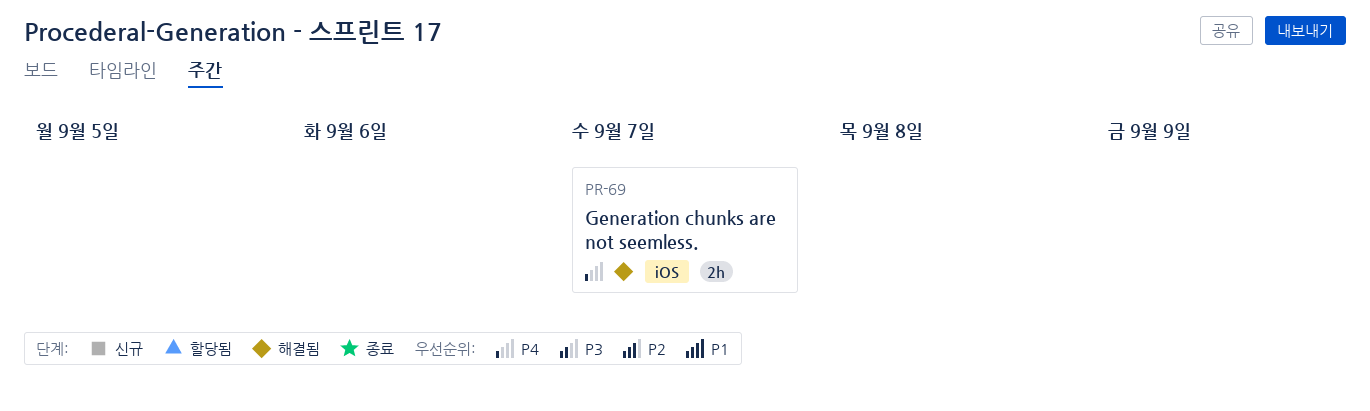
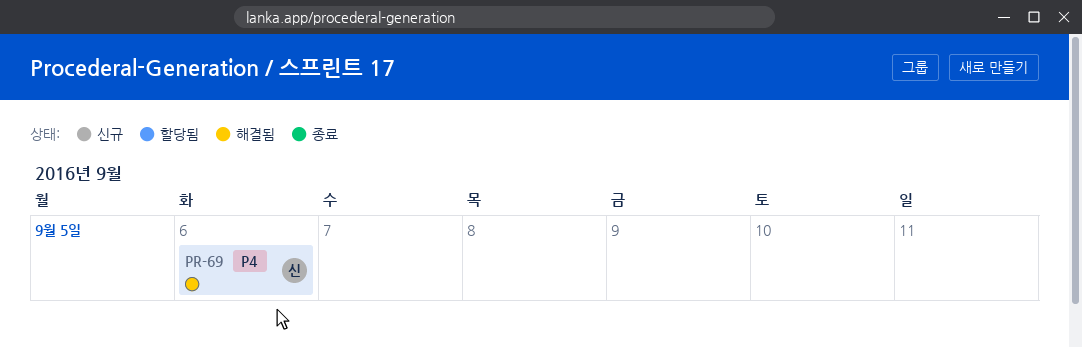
PR-69, due: Sep 7 -> Sep 6

